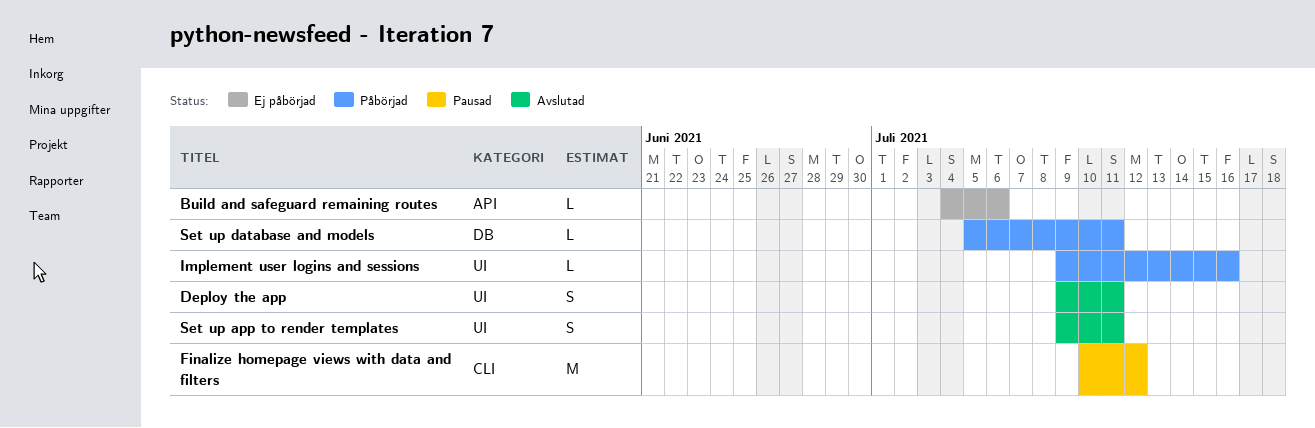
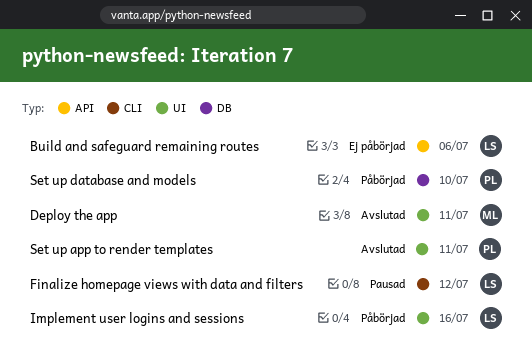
Set up database and models, due: Jul 11 -> Jul 10

